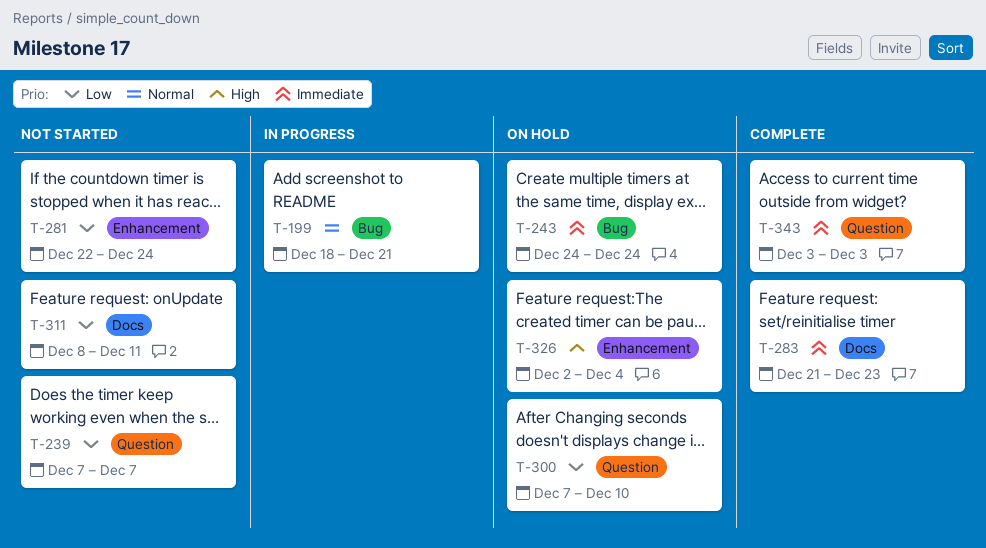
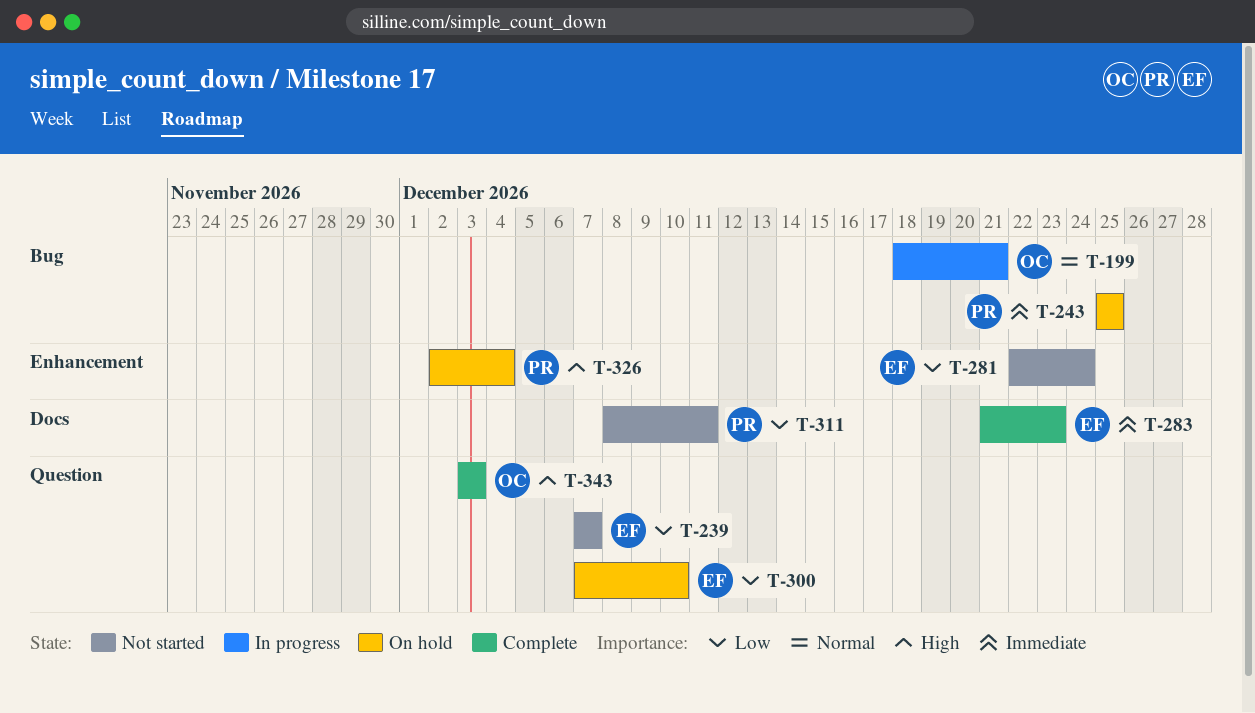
T-243, start: Dec 24 -> Dec 25
T-243, due: Dec 24 -> Dec 25
T-343, priority: Immediate -> High

